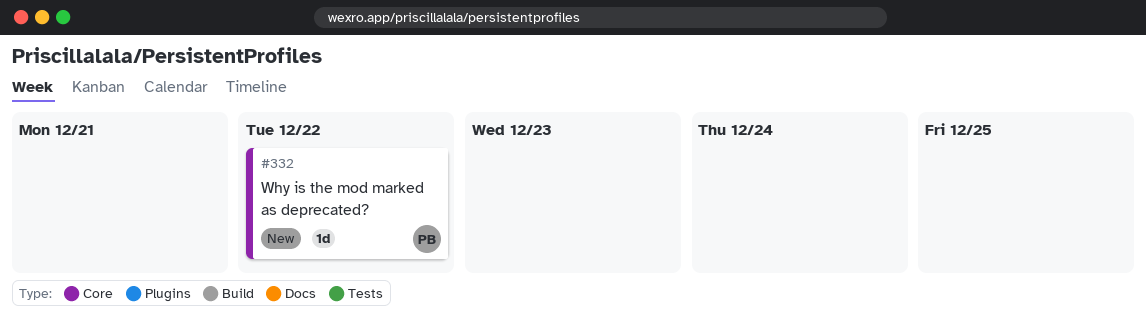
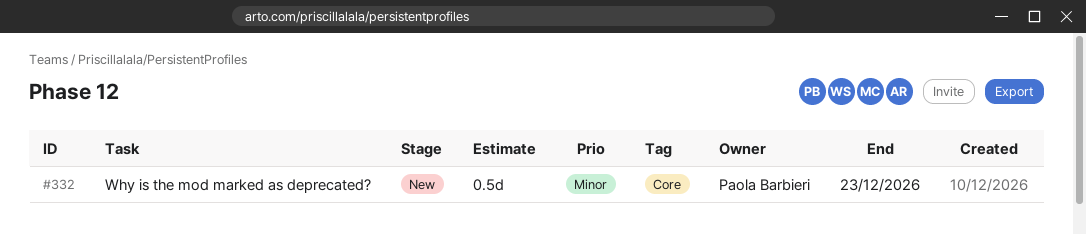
#332, estimate: 1d -> 0.5d
#332, due: Dec 22 -> Dec 23

